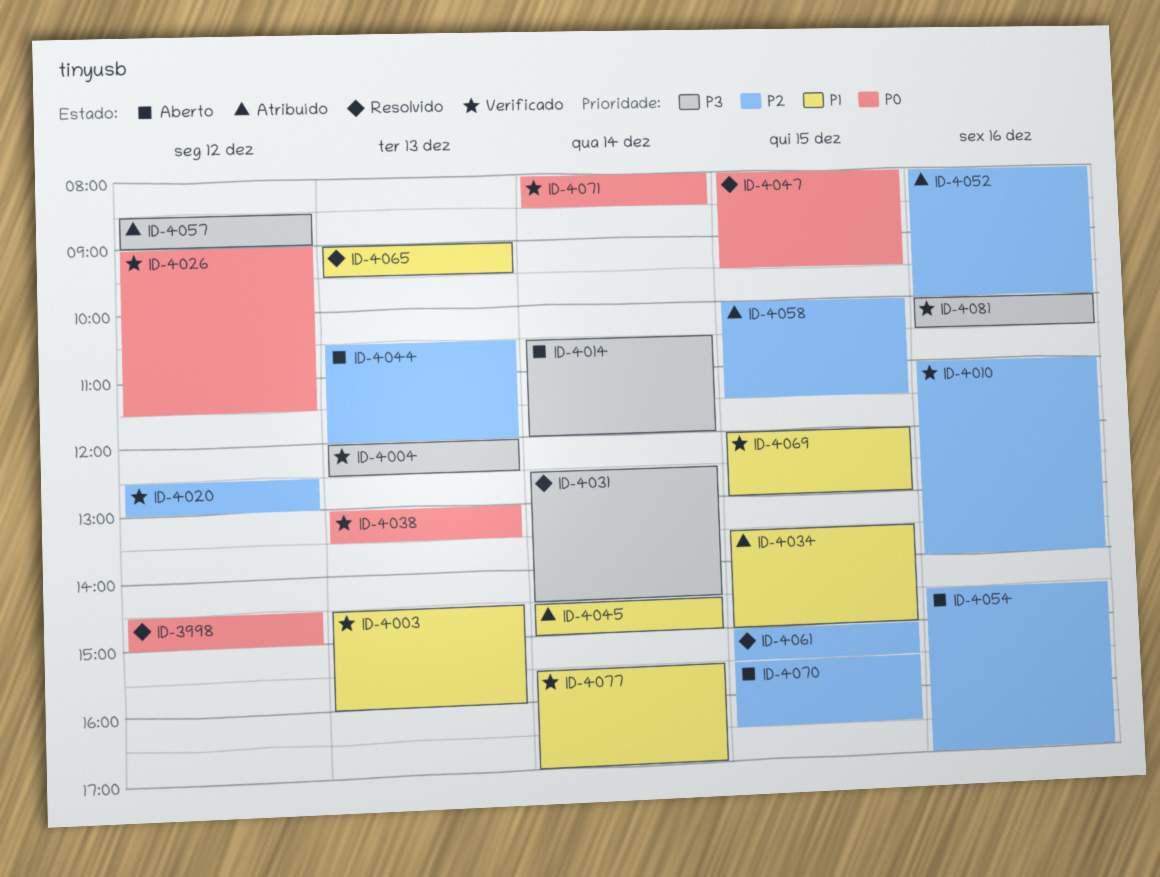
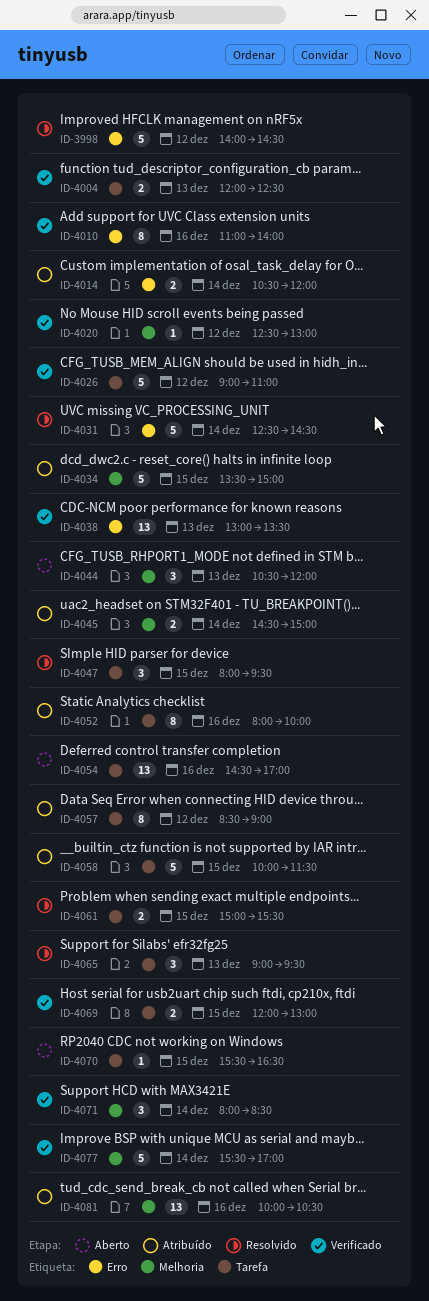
ID-3998, begins: 14:30 -> 14:00
ID-3998, ends: 15:00 -> 14:30
ID-4003: present -> none
ID-4014, status: Aberto -> Atribuído
ID-4026, ends: 11:30 -> 11:00
ID-4081, status: Verificado -> Atribuído

